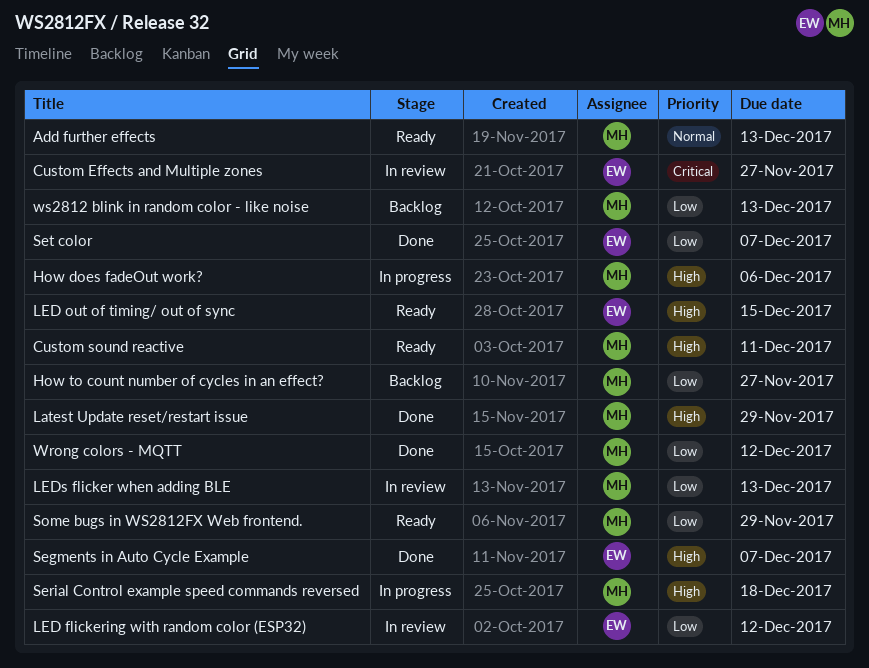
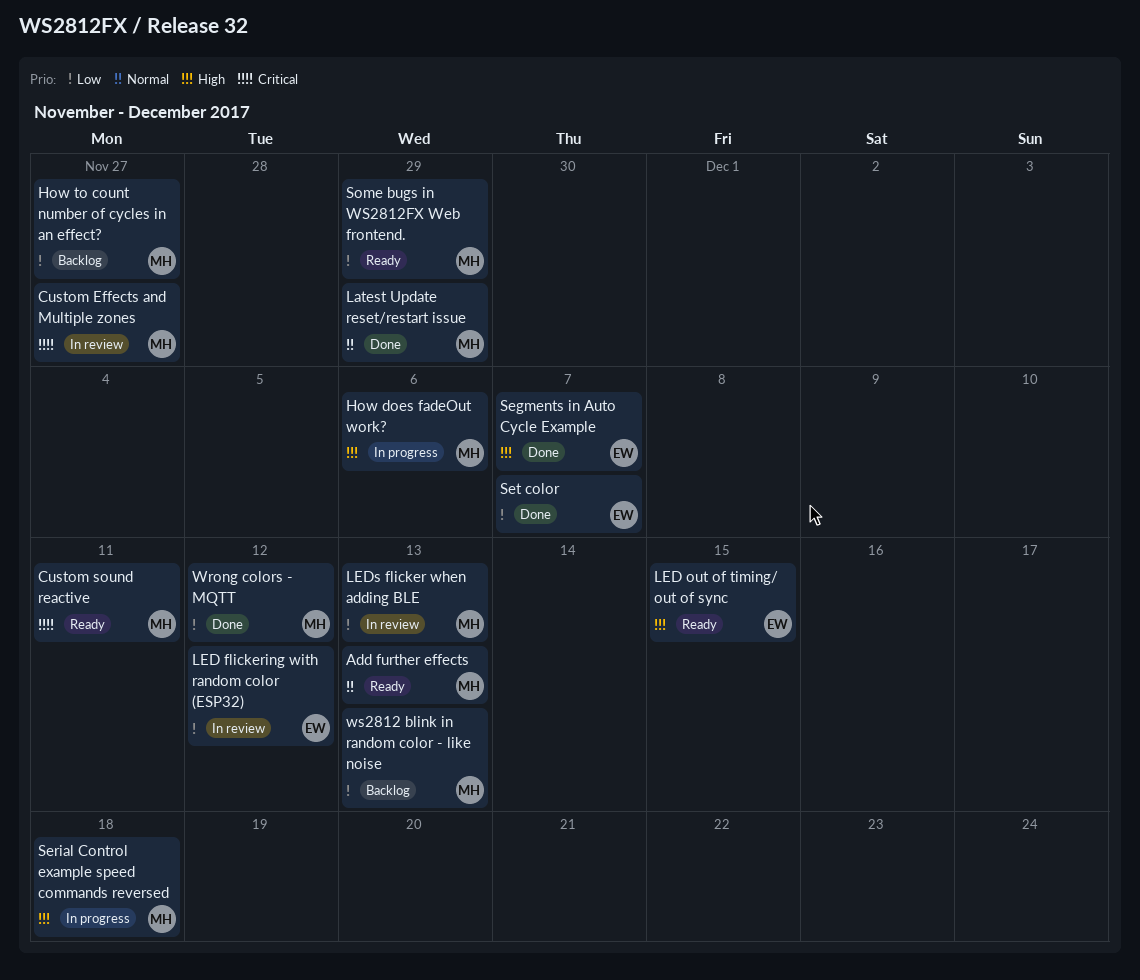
Custom Effects and Multiple zones, owner: EW -> MH
Custom sound reactive, priority: High -> Critical
Latest Update reset/restart issue, priority: High -> Normal

